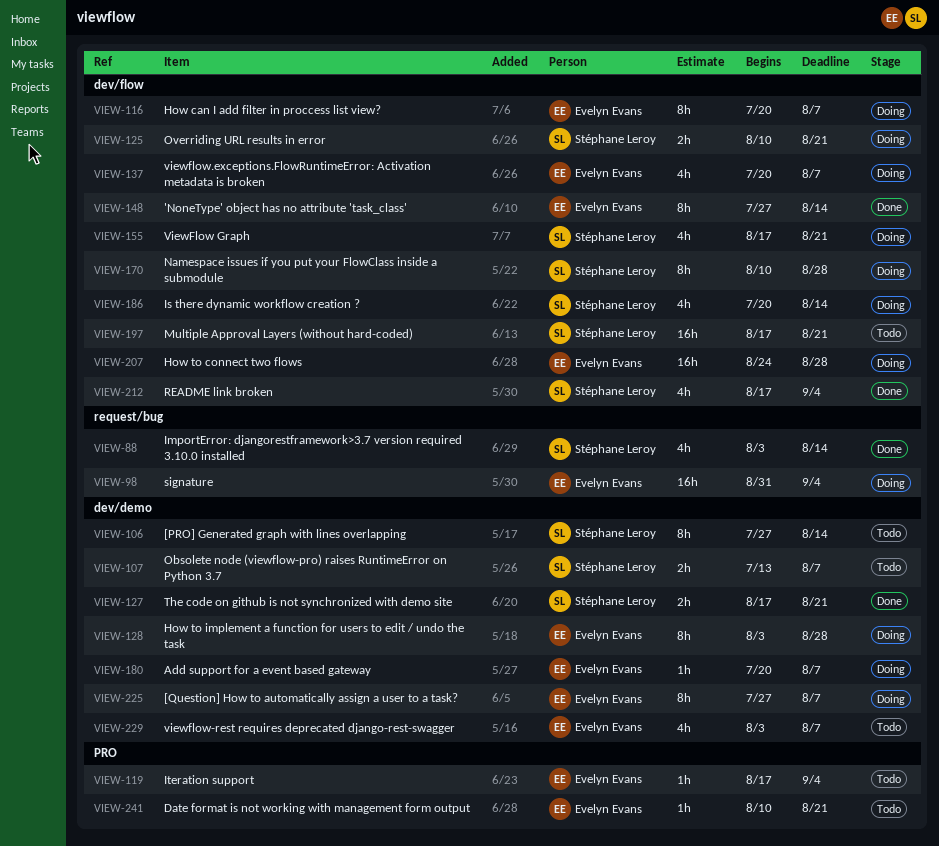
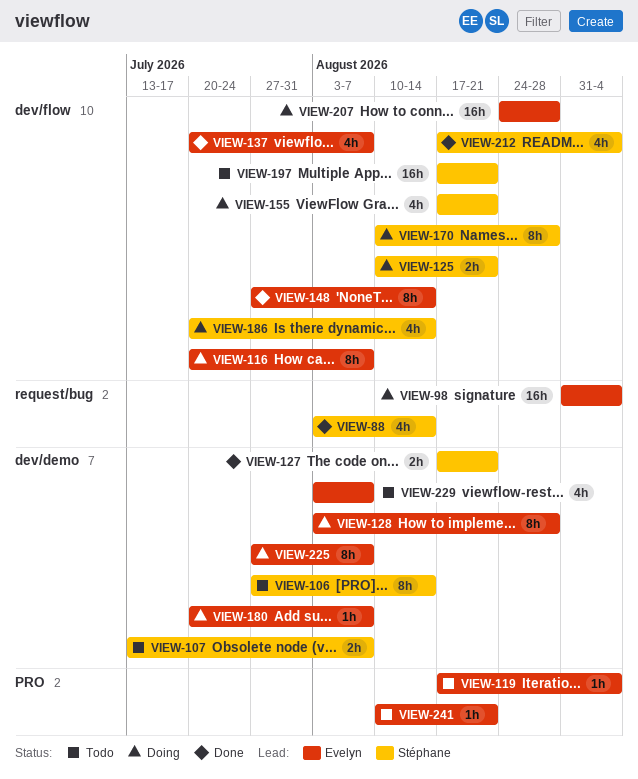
VIEW-137, status: Doing -> Done

